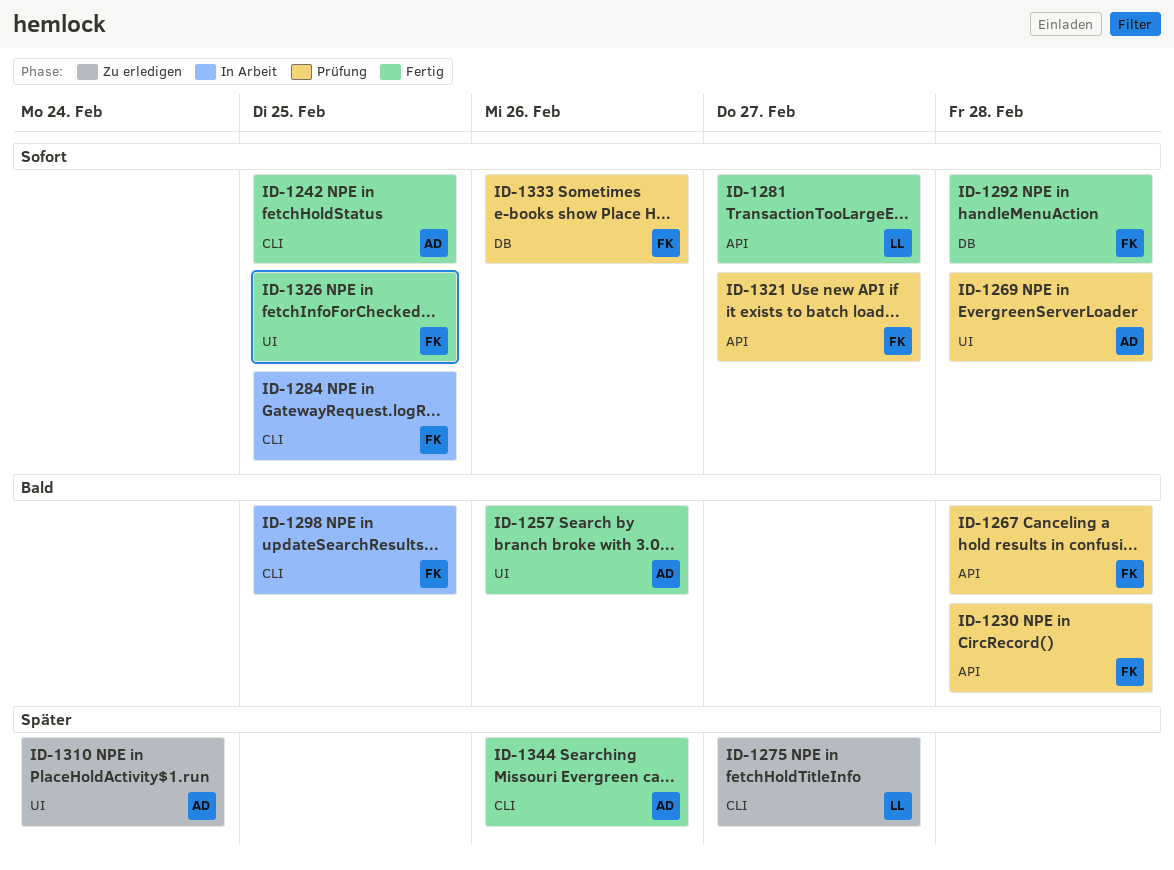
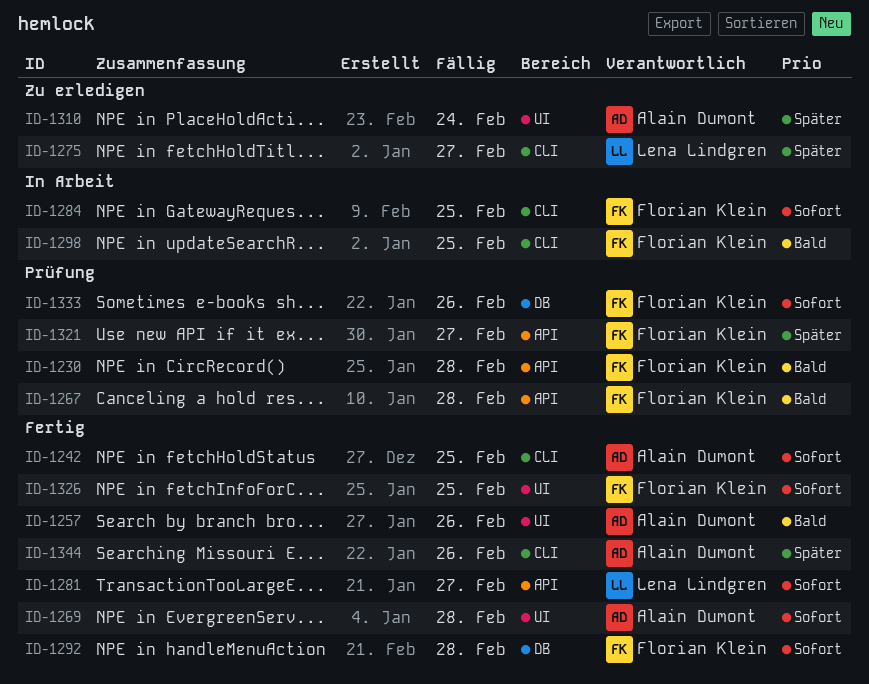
ID-1269, status: Prüfung -> Fertig
ID-1321, priority: Sofort -> Später

